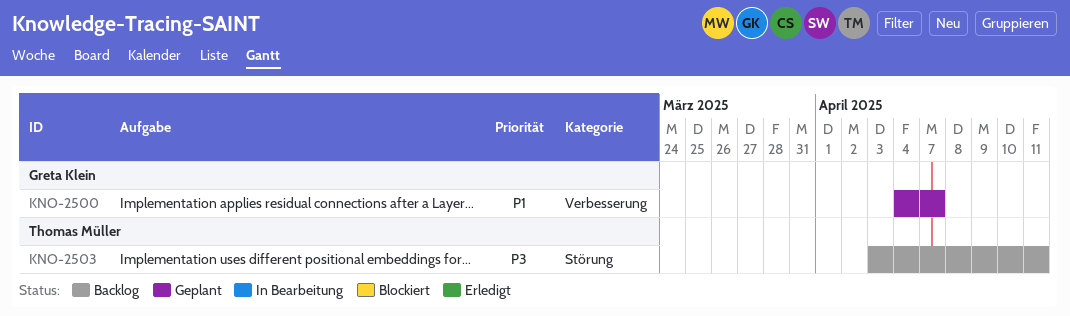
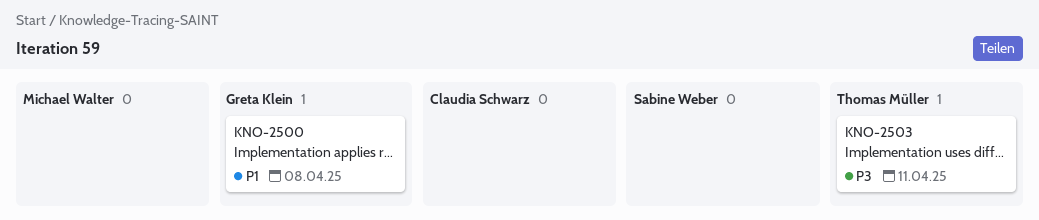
KNO-2500, due: Apr 7 -> Apr 8

